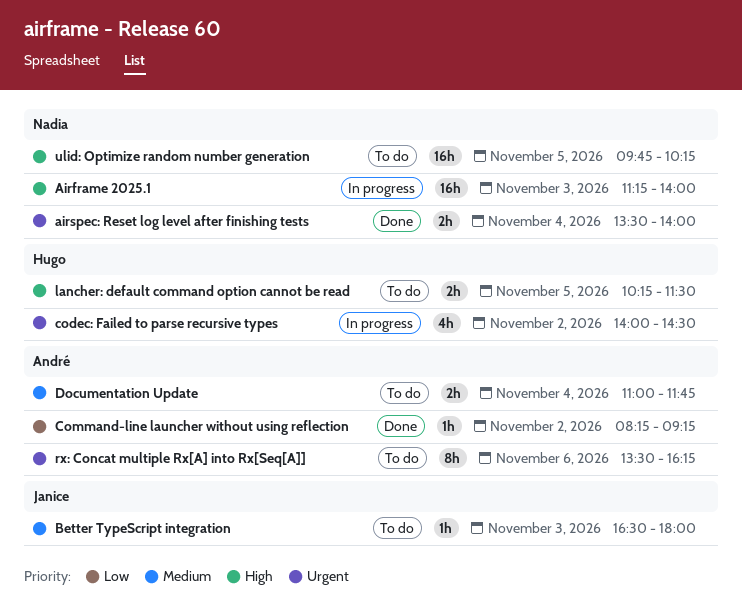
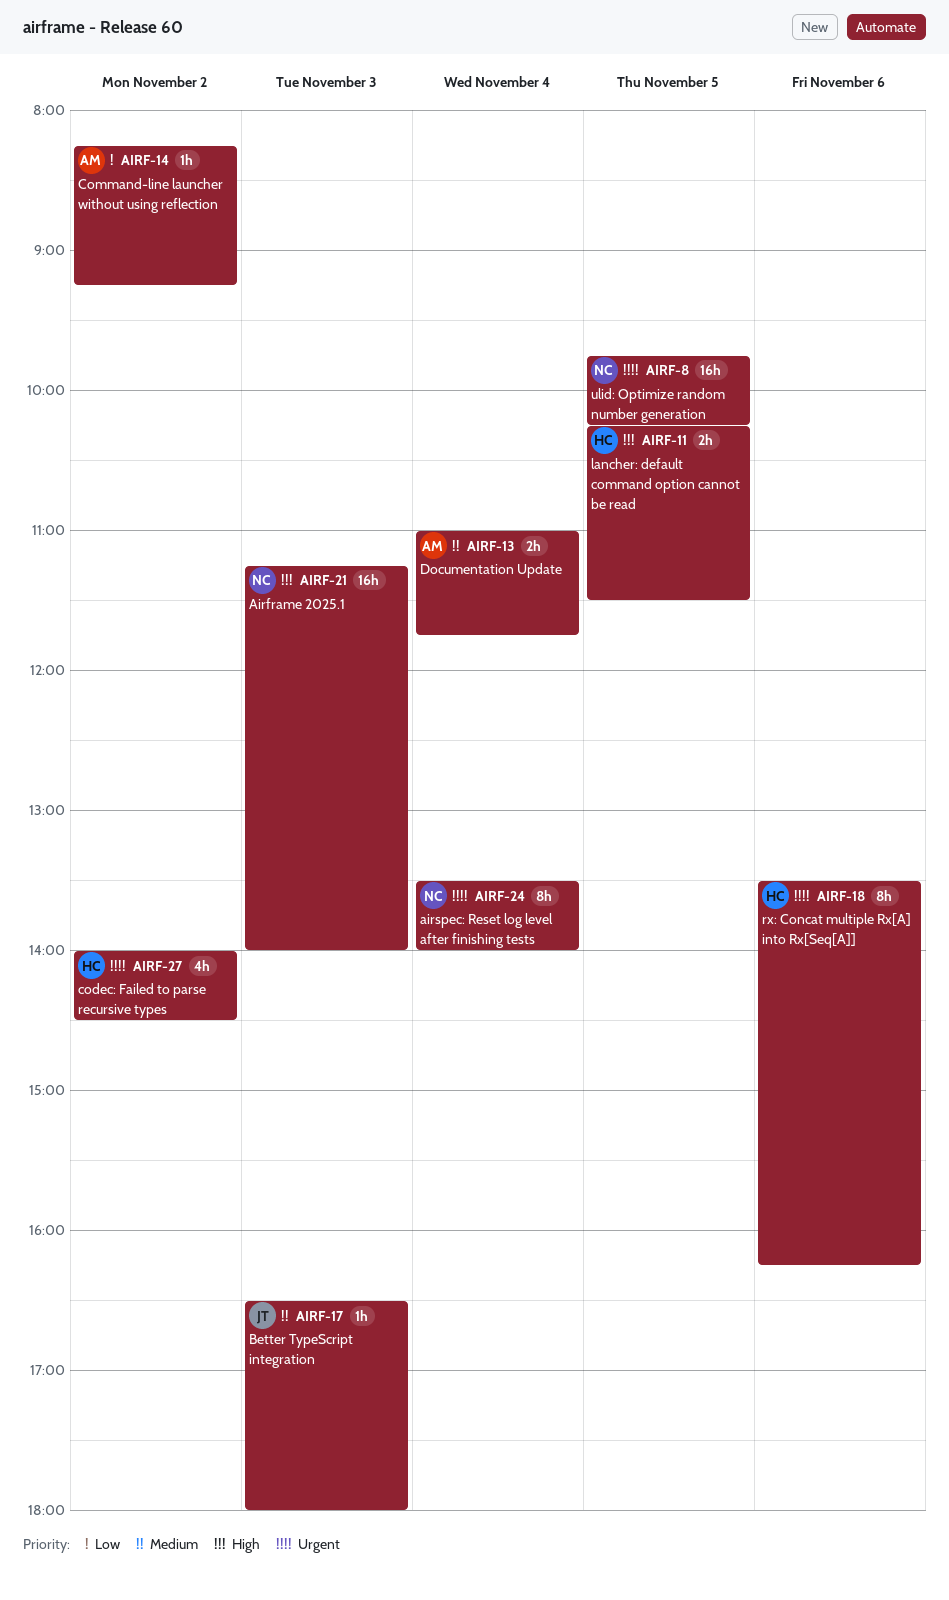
airspec: Reset log level after finishing tests, estimate: 2h -> 8h
rx: Concat multiple Rx[A] into Rx[Seq[A]], owner: André -> Hugo
ulid: Optimize random number generation, priority: High -> Urgent

